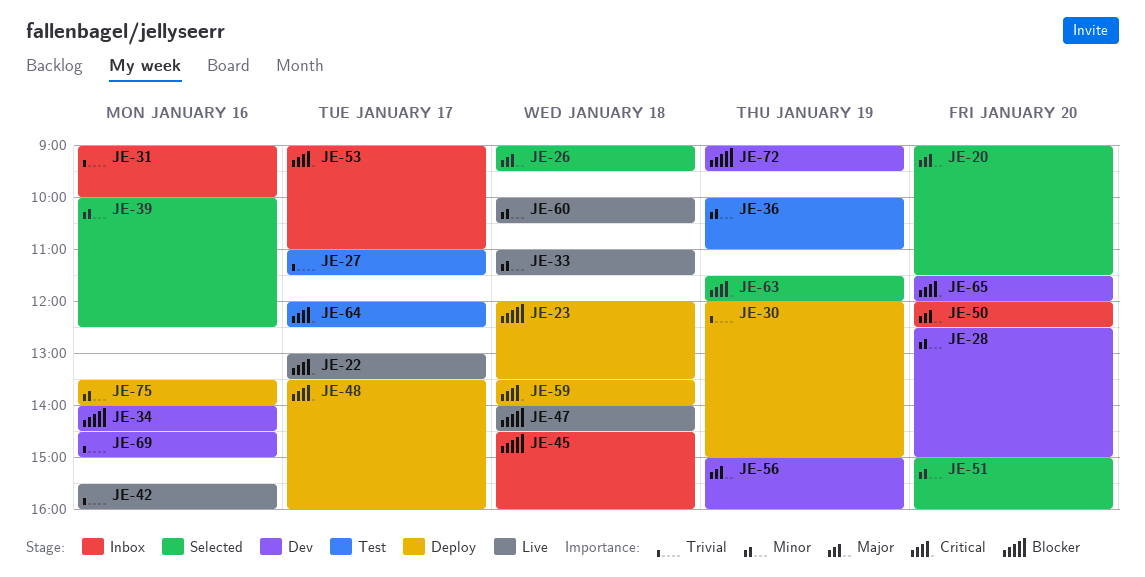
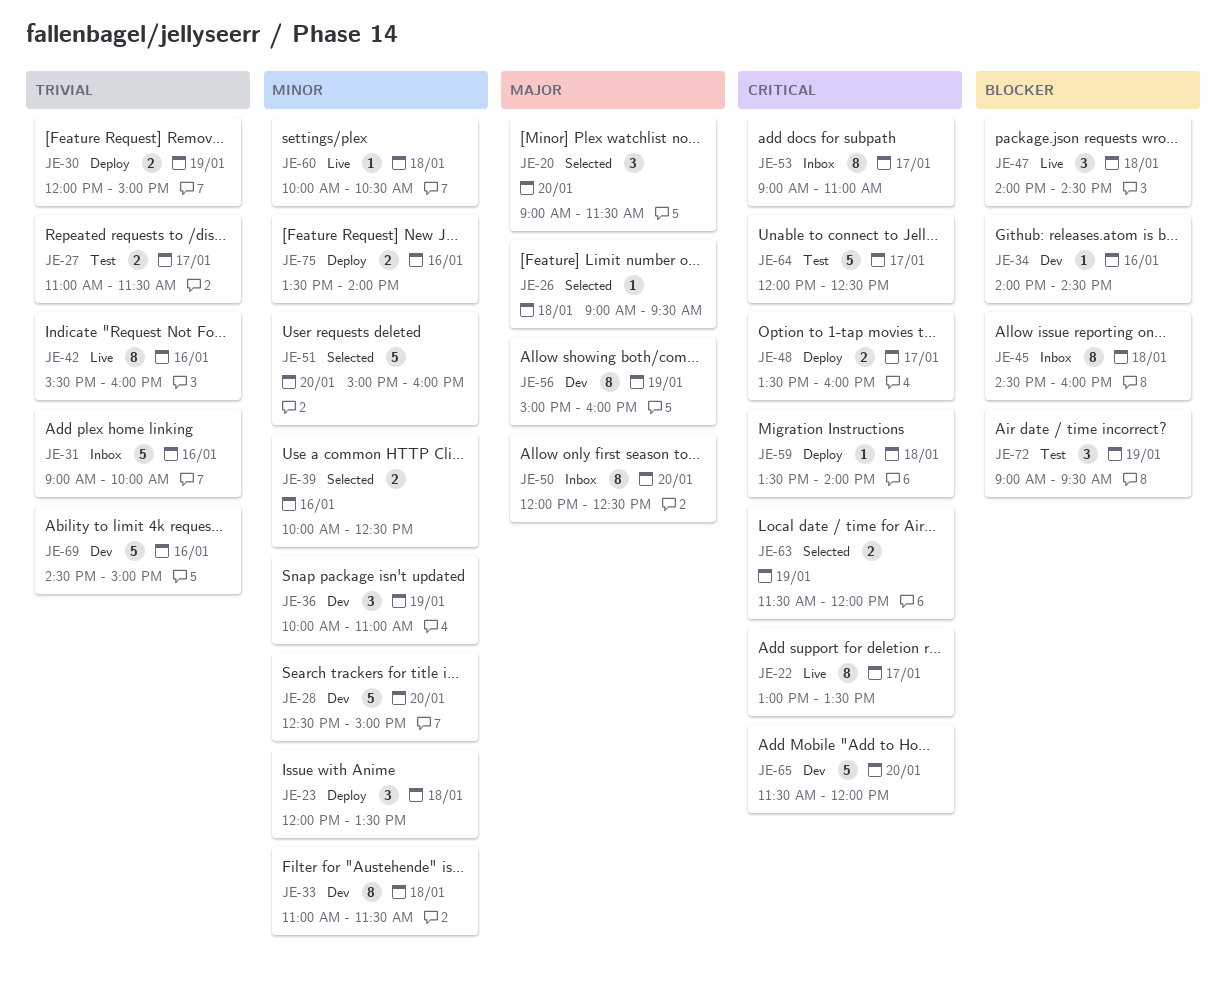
JE-23, priority: Blocker -> Minor
JE-33, status: Live -> Dev
JE-36, status: Test -> Dev
JE-72, status: Dev -> Test

